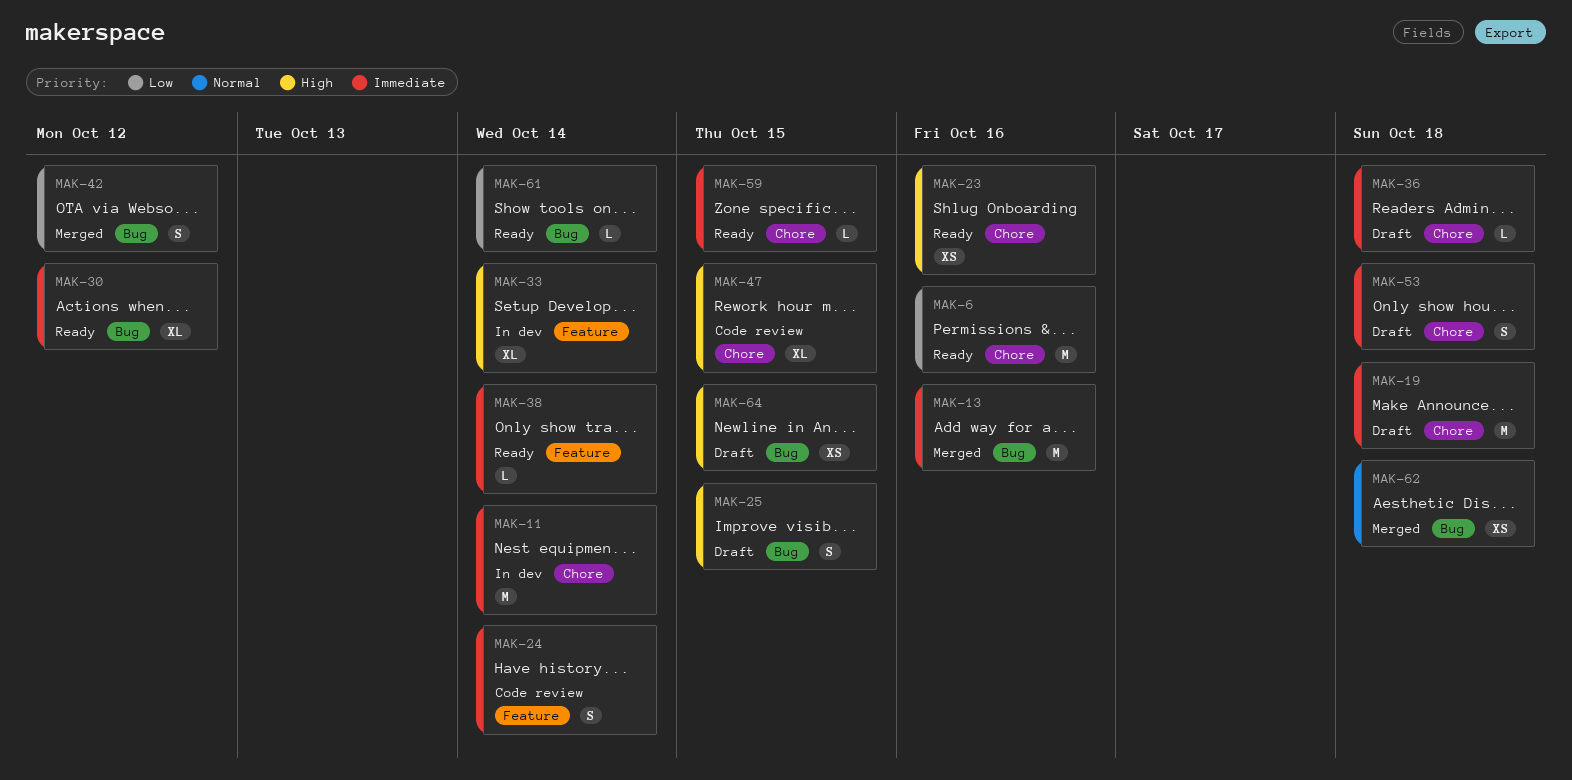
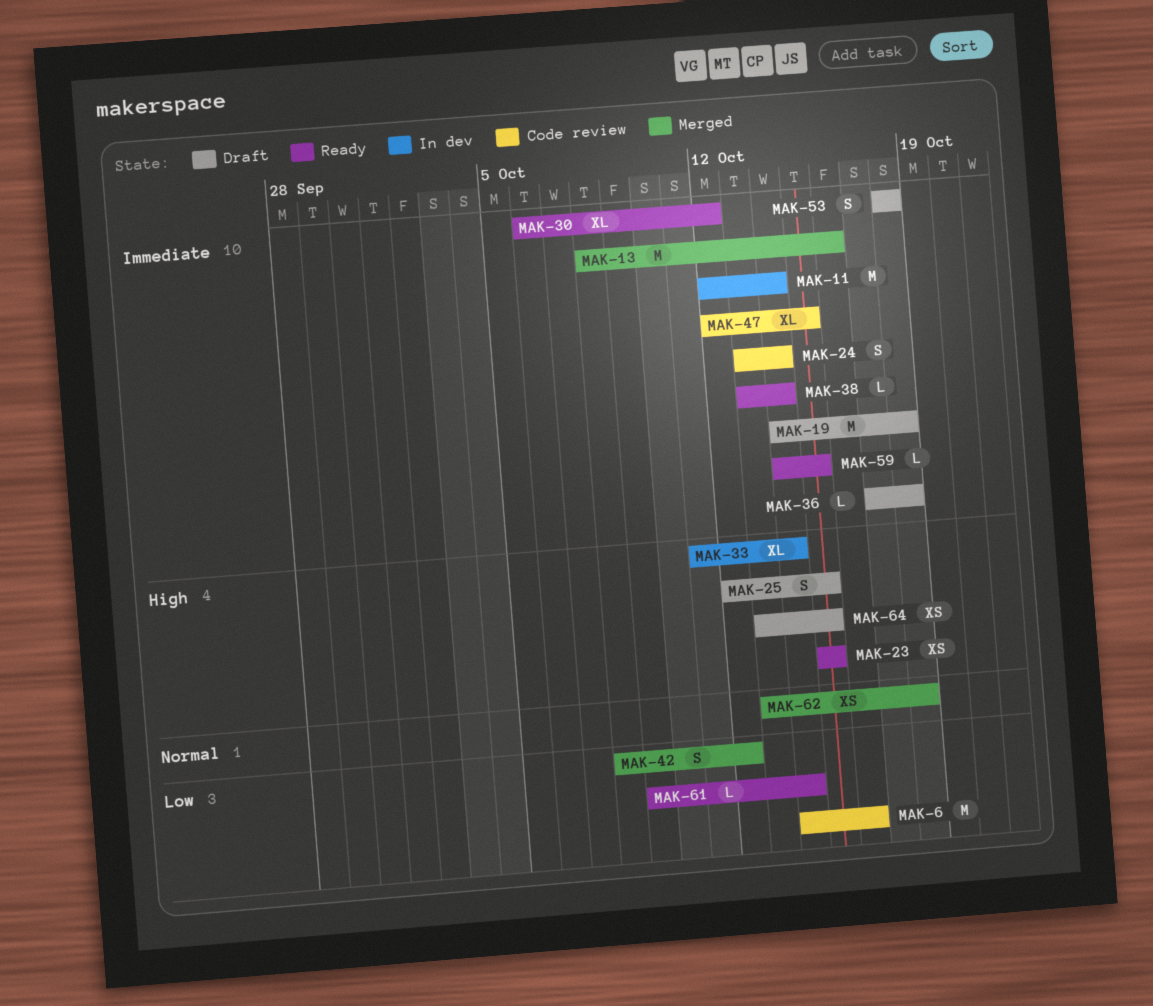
MAK-6, status: Ready -> Code review
MAK-23, due: Oct 16 -> Oct 15
MAK-47, priority: High -> Immediate

